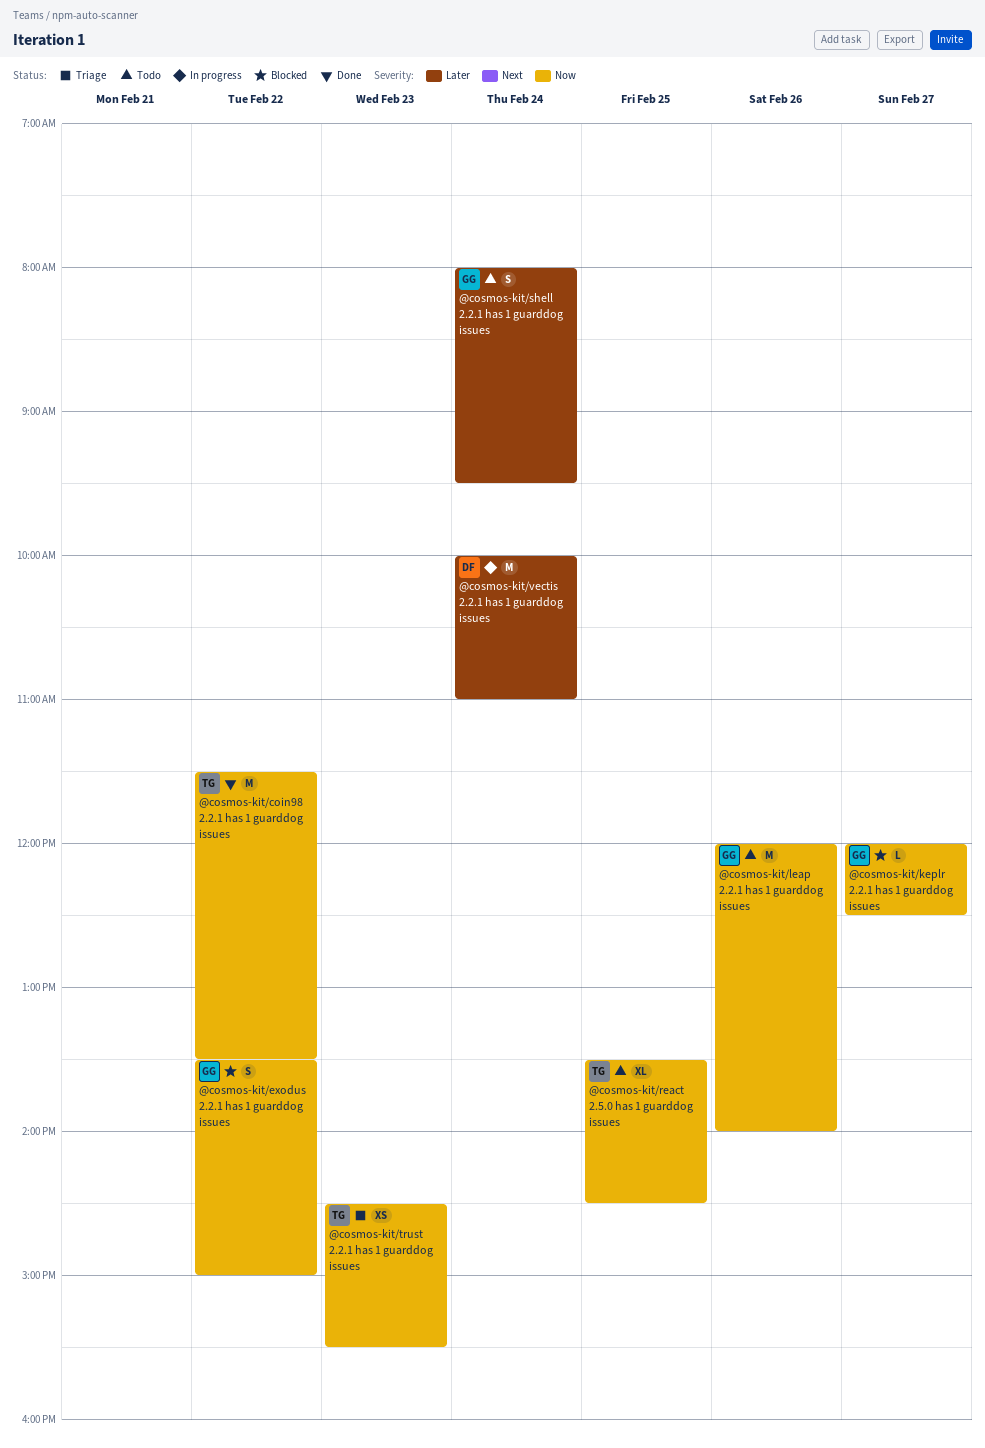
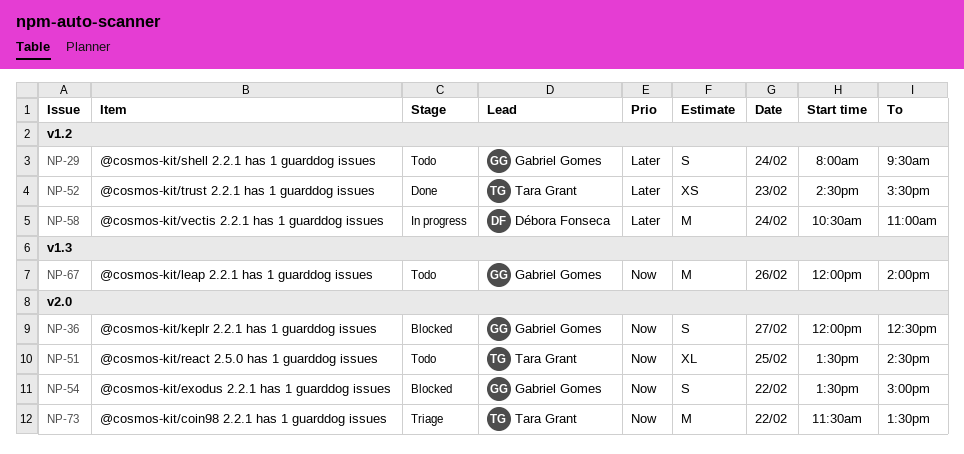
@cosmos-kit/coin98 2.2.1 has 1 guarddog issues, status: Done -> Triage
@cosmos-kit/keplr 2.2.1 has 1 guarddog issues, estimate: L -> S
@cosmos-kit/trust 2.2.1 has 1 guarddog issues, status: Triage -> Done
@cosmos-kit/trust 2.2.1 has 1 guarddog issues, priority: Now -> Later
@cosmos-kit/vectis 2.2.1 has 1 guarddog issues, begins: 10:00 -> 10:30

